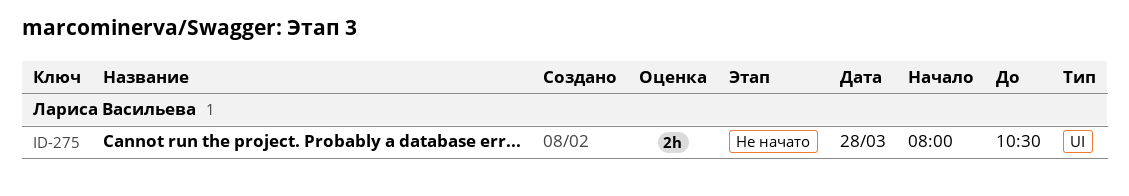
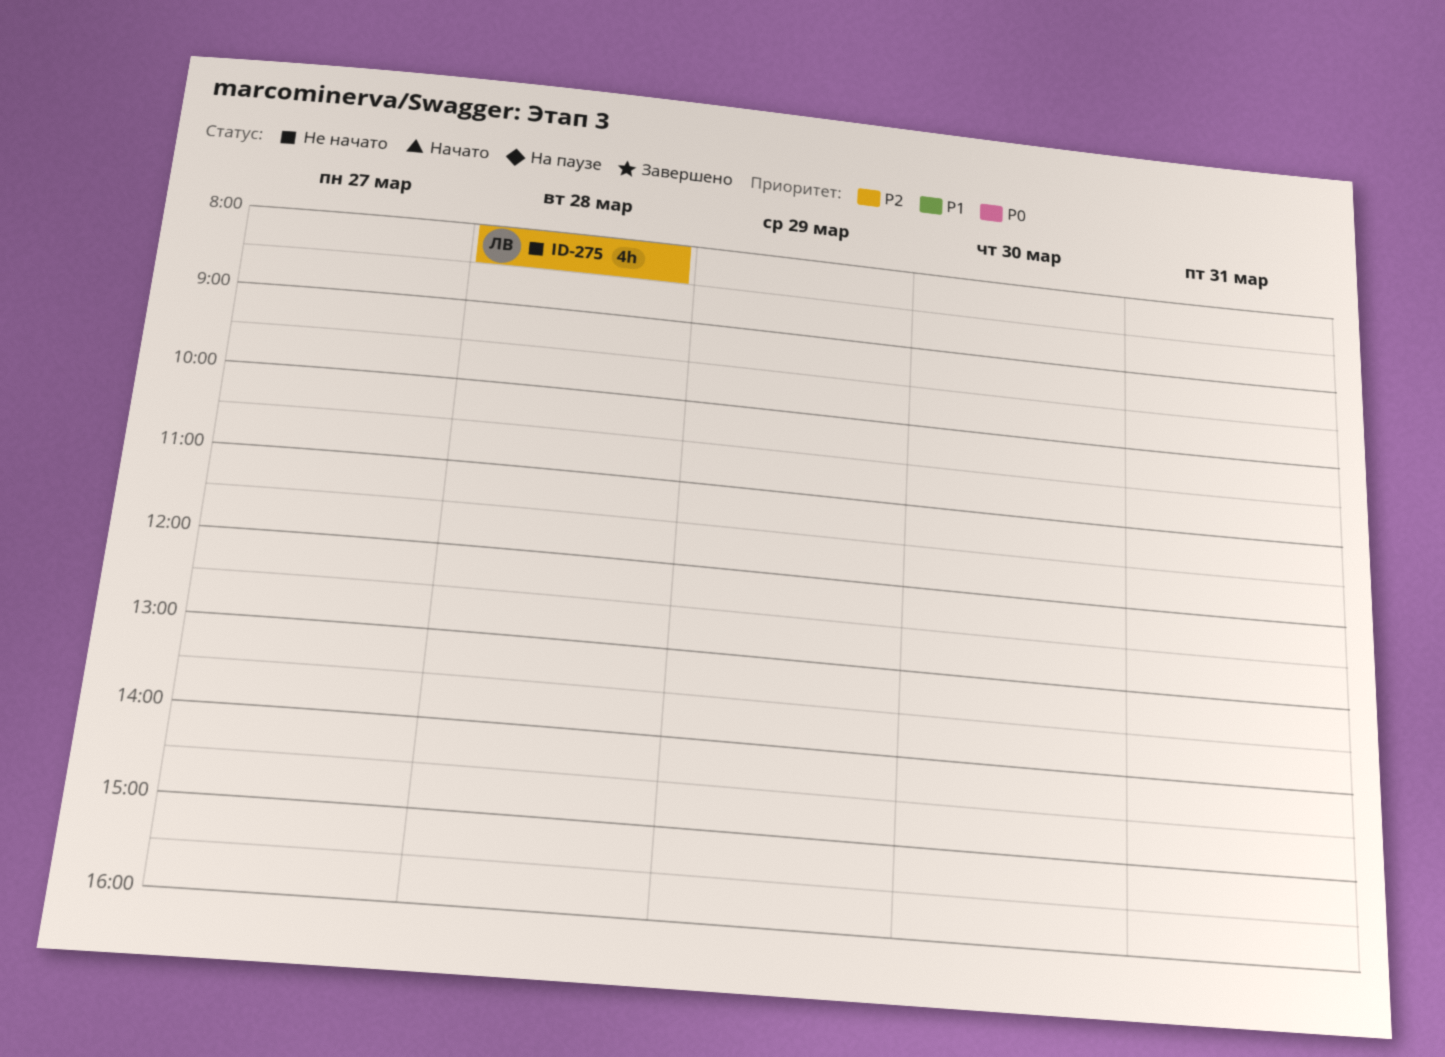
ID-275, estimate: 2h -> 4h
ID-275, ends: 10:30 -> 08:30

